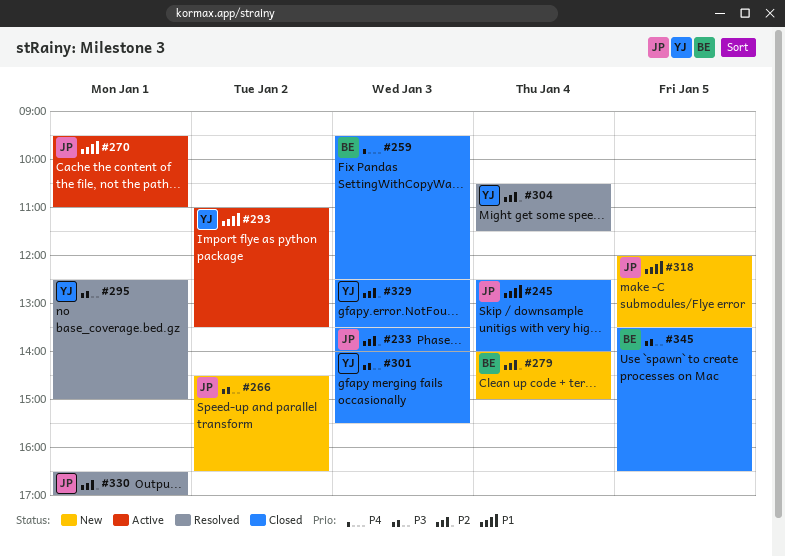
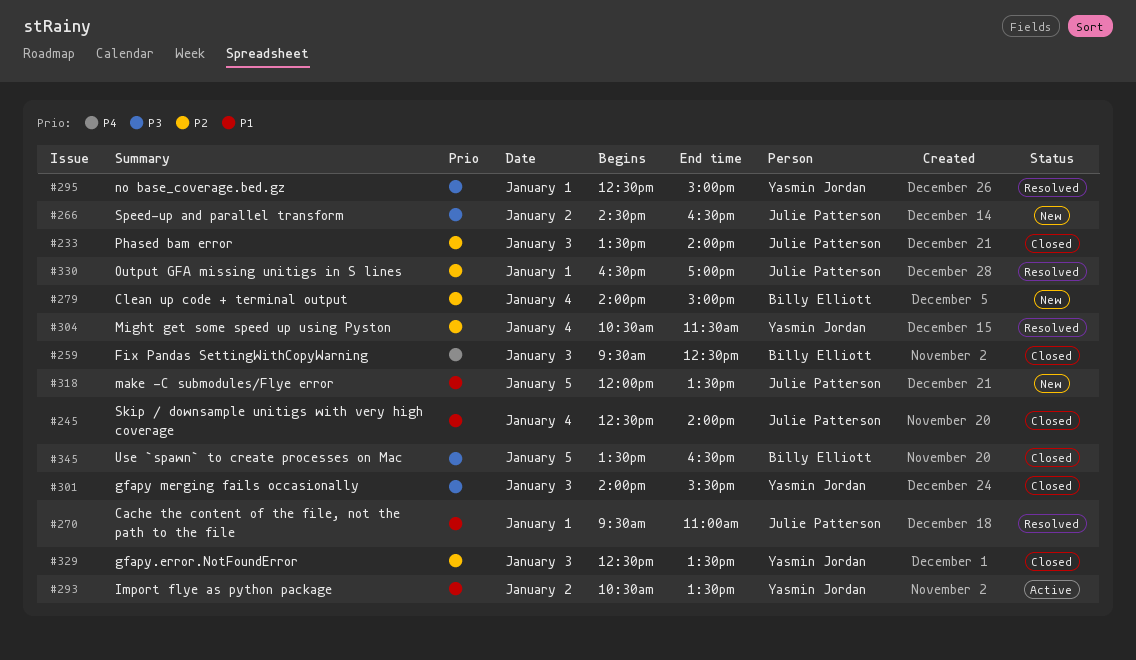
#270, status: Active -> Resolved
#293, begins: 11:00 -> 10:30

